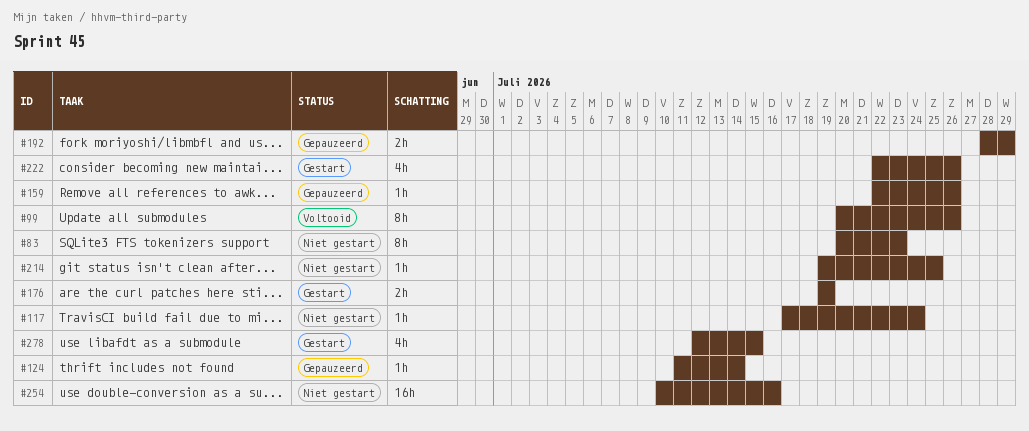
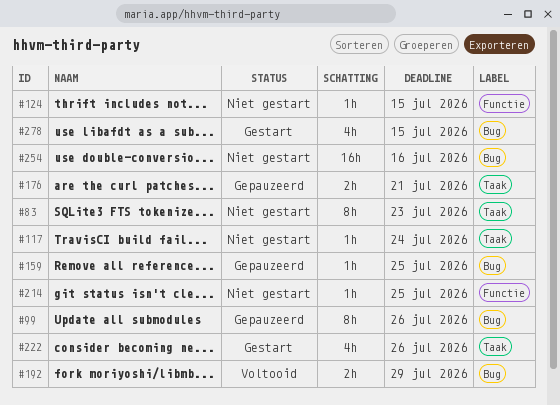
#99, status: Voltooid -> Gepauzeerd
#124, status: Gepauzeerd -> Niet gestart
#124, due: Jul 14 -> Jul 15
#159, due: Jul 26 -> Jul 25
#176, status: Gestart -> Gepauzeerd
#176, due: Jul 19 -> Jul 21
#192, status: Gepauzeerd -> Voltooid

